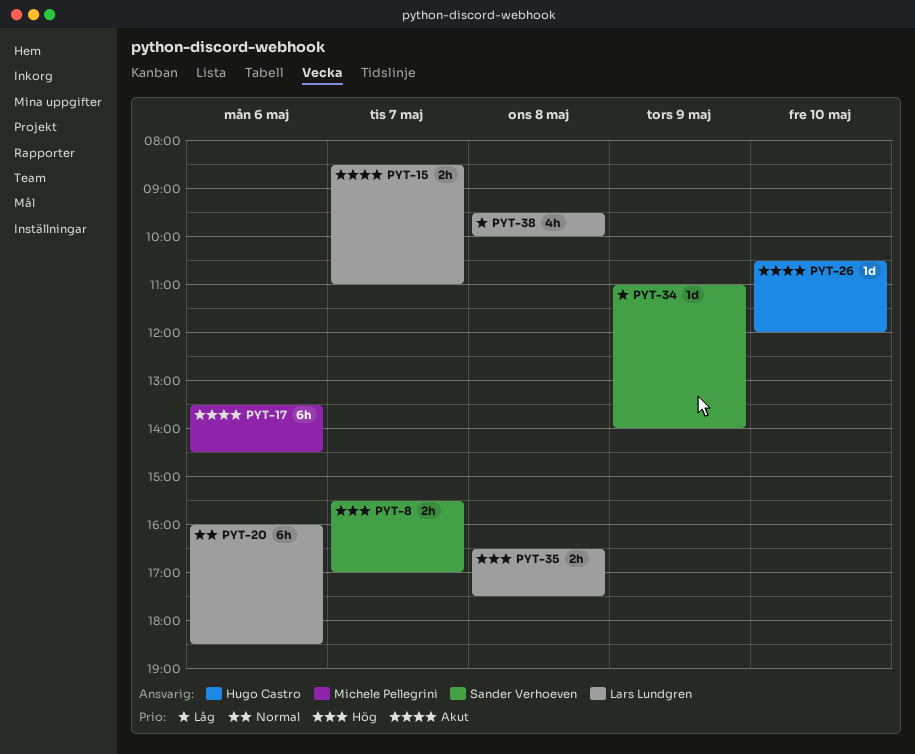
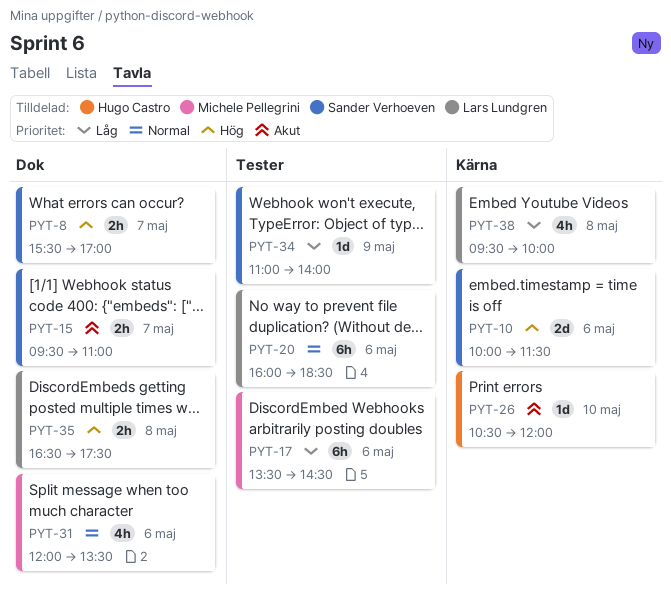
PYT-10: none -> present
PYT-15, owner: Lars Lundgren -> Sander Verhoeven
PYT-15, begins: 08:30 -> 09:30
PYT-17, priority: Akut -> Låg
PYT-31: none -> present

